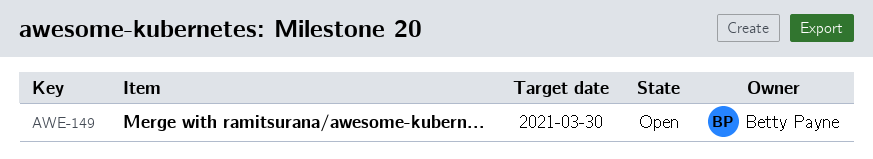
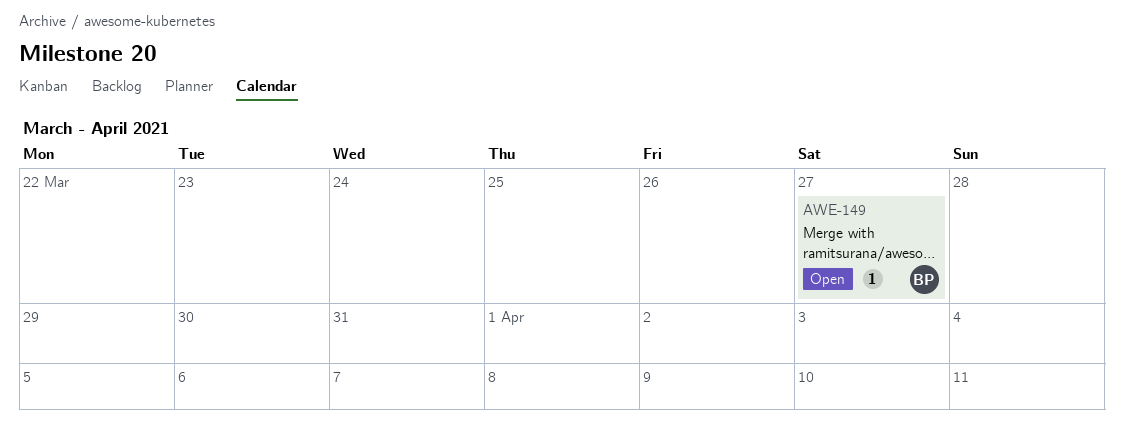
AWE-149, due: Mar 30 -> Mar 27

